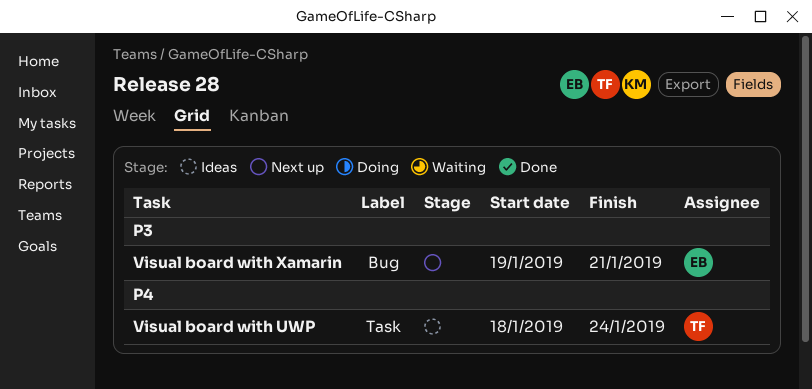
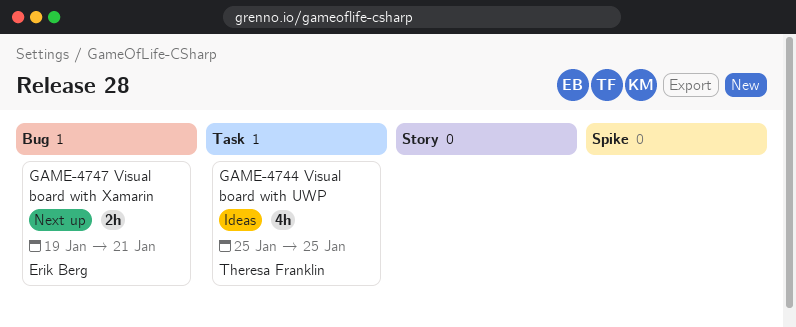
Visual board with UWP, start: Jan 18 -> Jan 25
Visual board with UWP, due: Jan 24 -> Jan 25

